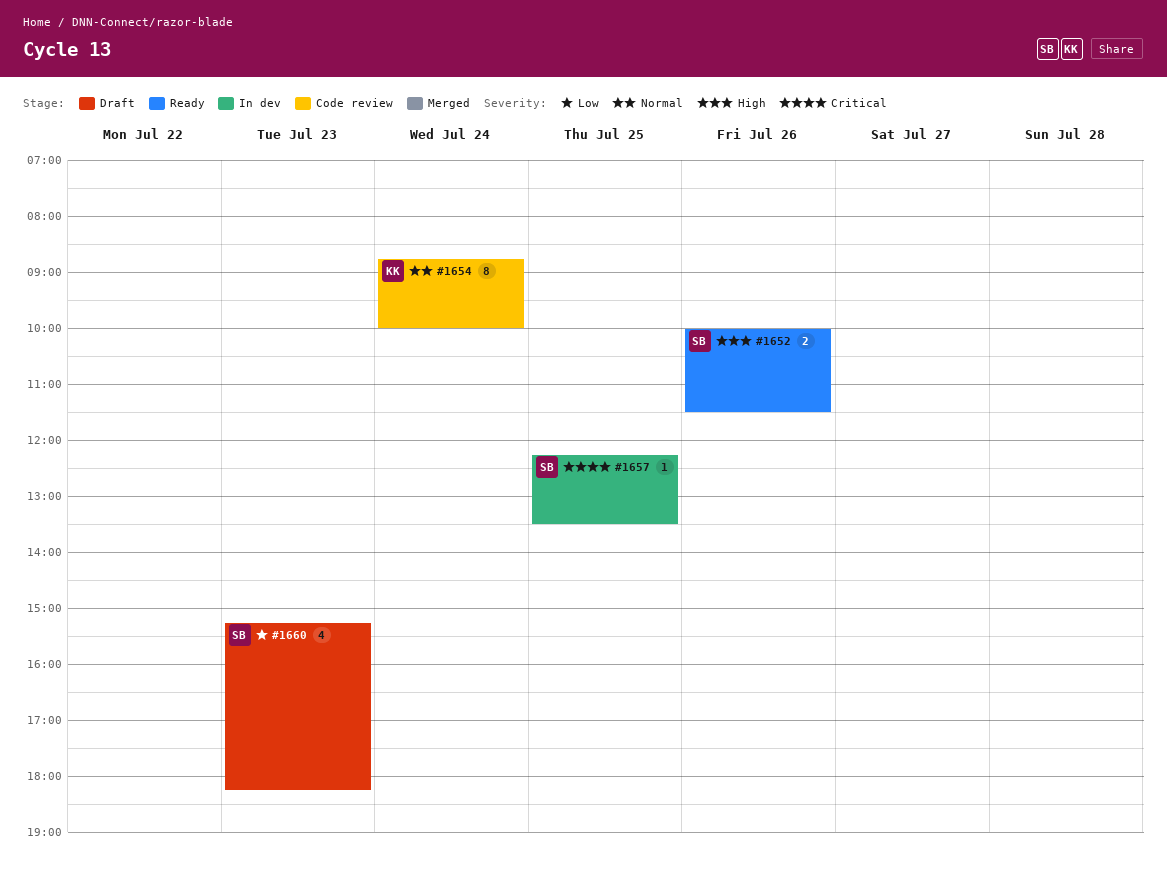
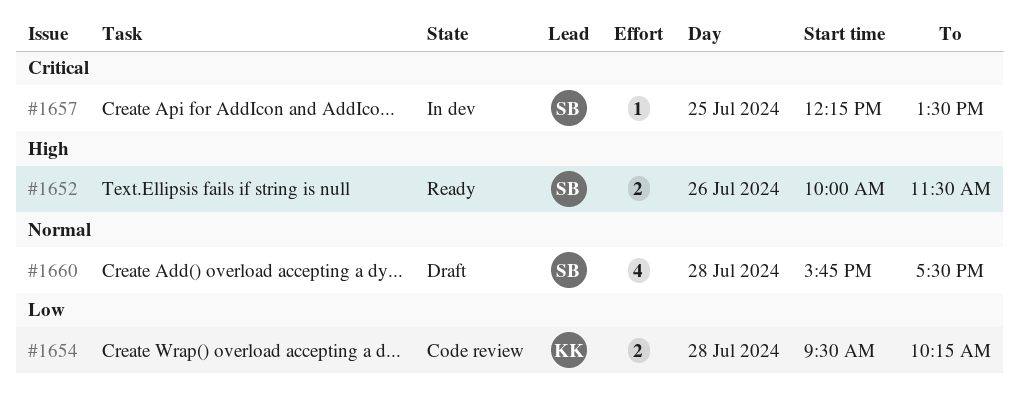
#1654, priority: Normal -> Low
#1654, estimate: 8 -> 2
#1654, day: Jul 24 -> Jul 28
#1654, begins: 08:45 -> 09:30
#1654, ends: 10:00 -> 10:15
#1660, priority: Low -> Normal
#1660, day: Jul 23 -> Jul 28
#1660, begins: 15:15 -> 15:45
#1660, ends: 18:15 -> 17:30

